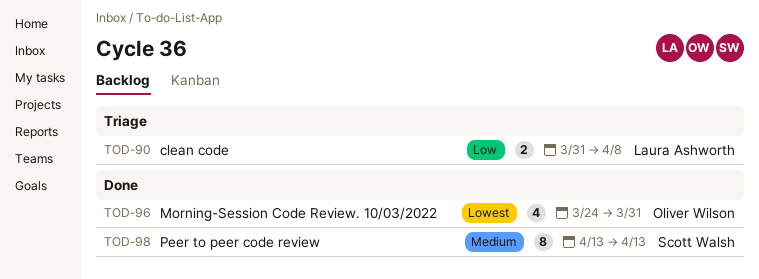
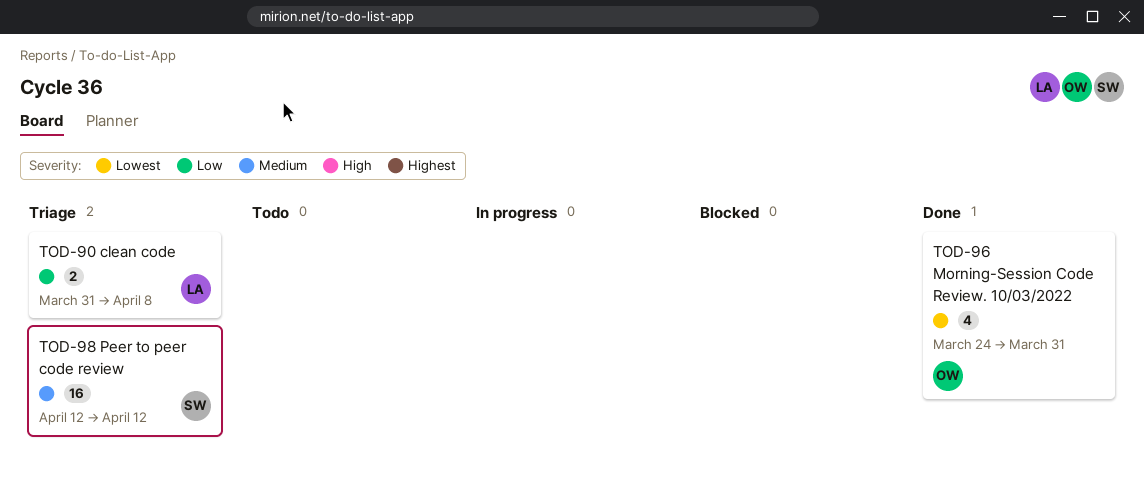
TOD-98, status: Done -> Triage
TOD-98, estimate: 8 -> 16
TOD-98, start: Apr 13 -> Apr 12
TOD-98, due: Apr 13 -> Apr 12

